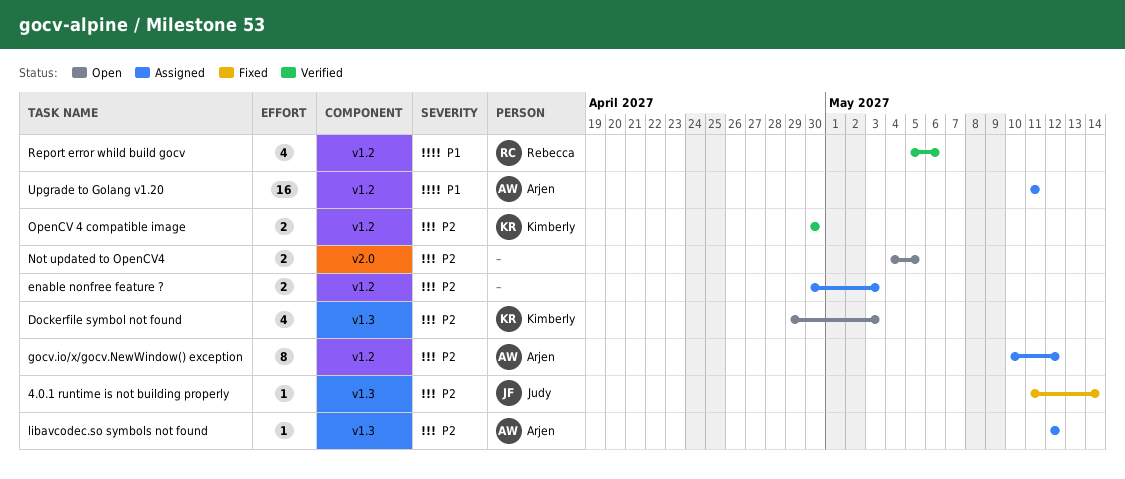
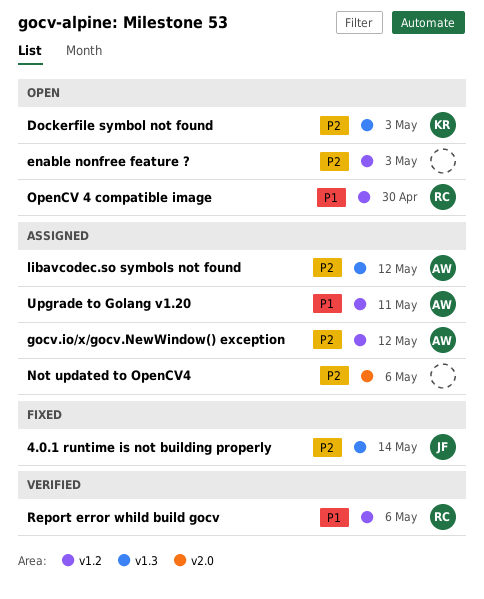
enable nonfree feature ?, status: Assigned -> Open
Not updated to OpenCV4, status: Open -> Assigned
Not updated to OpenCV4, due: May 5 -> May 6
OpenCV 4 compatible image, status: Verified -> Open
OpenCV 4 compatible image, owner: Kimberly -> Rebecca
OpenCV 4 compatible image, priority: P2 -> P1

